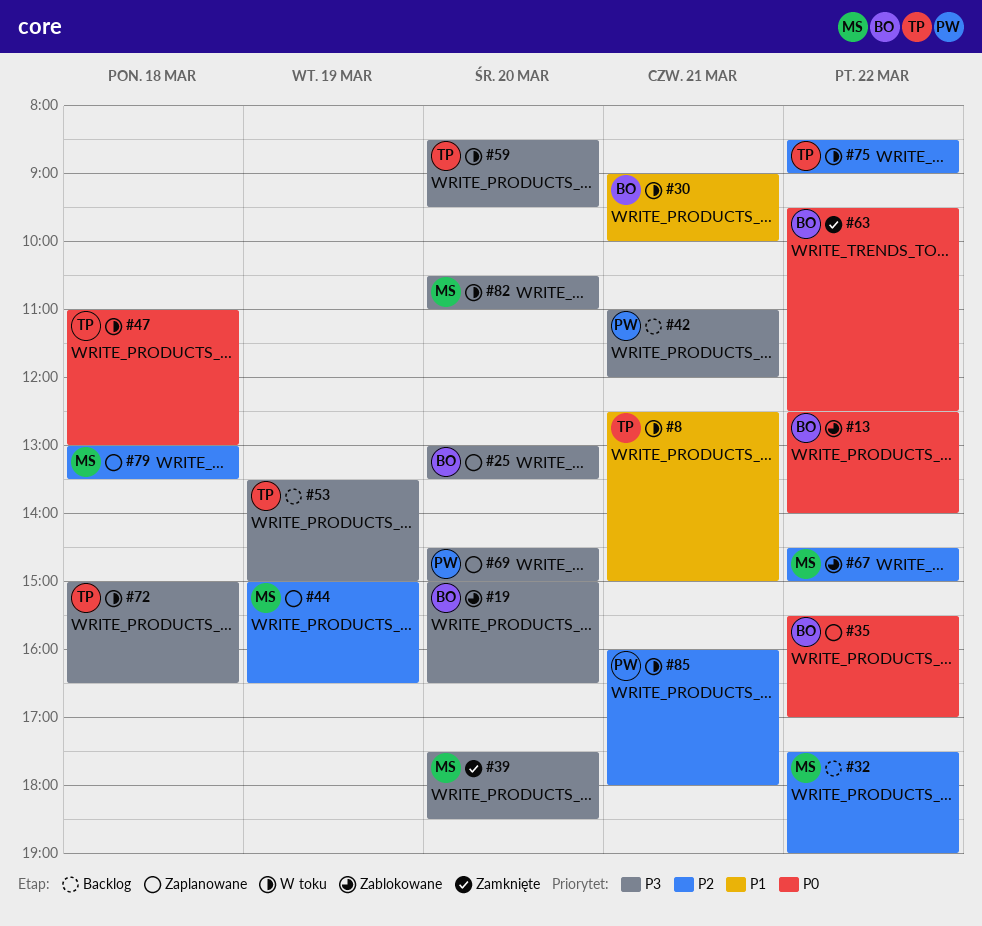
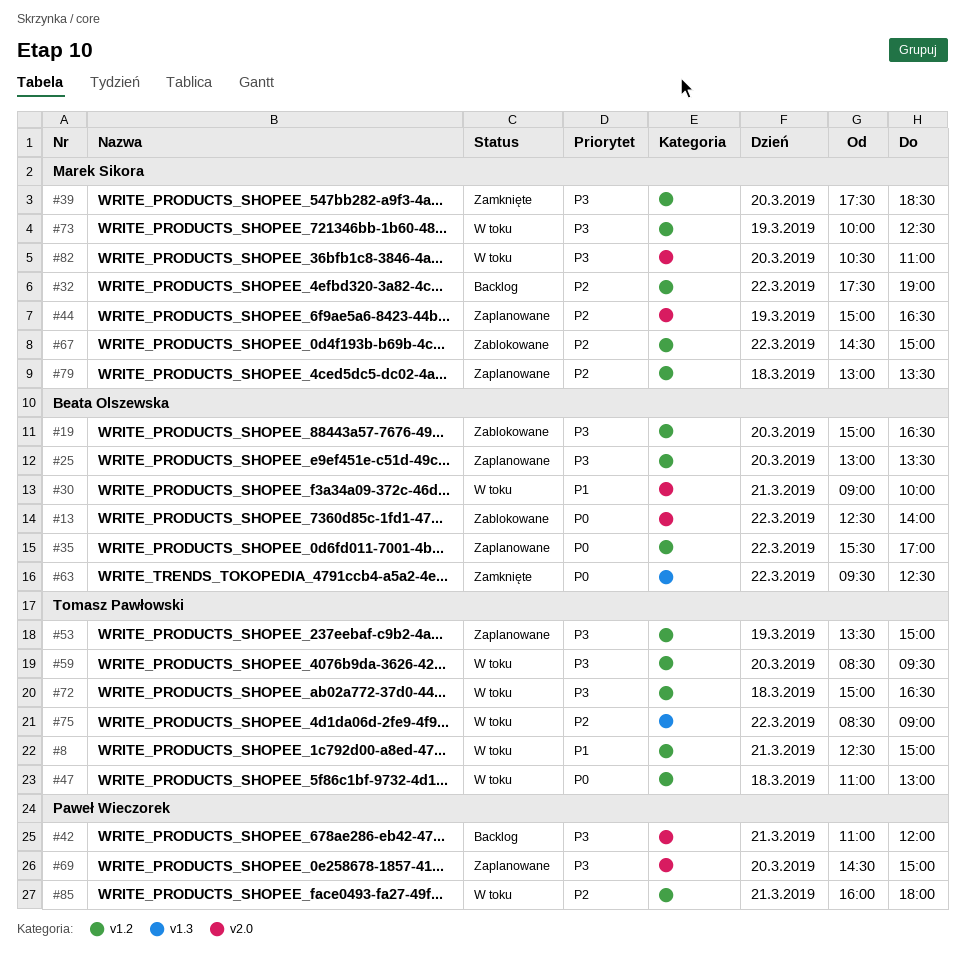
#53, status: Backlog -> Zaplanowane
#73: none -> present

